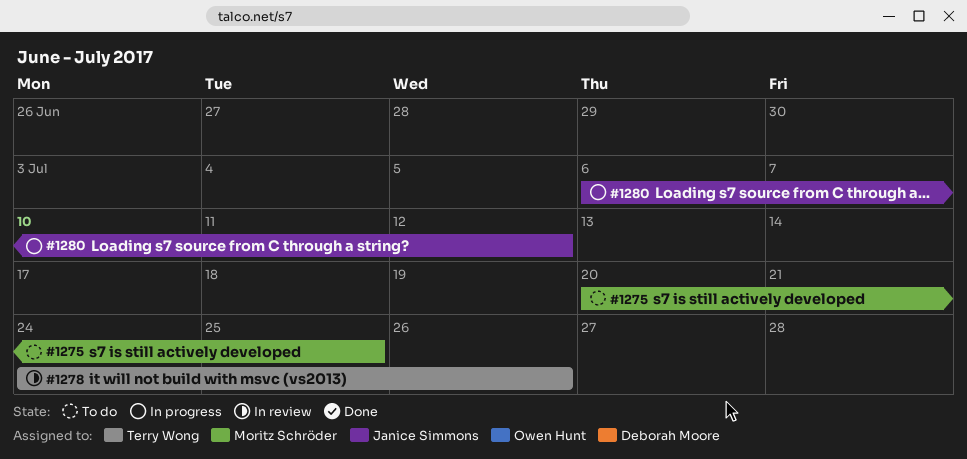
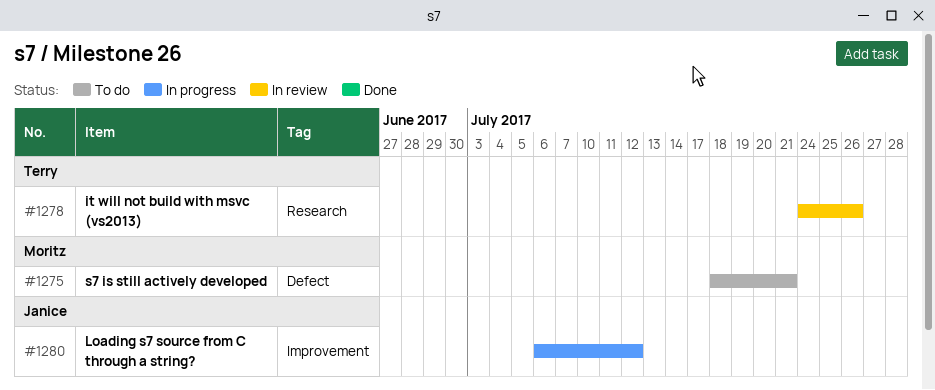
#1275, start: Jul 20 -> Jul 18
#1275, due: Jul 25 -> Jul 21

